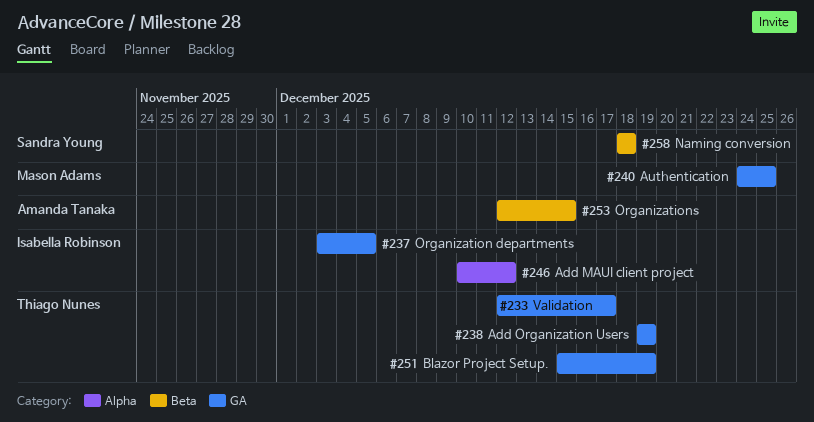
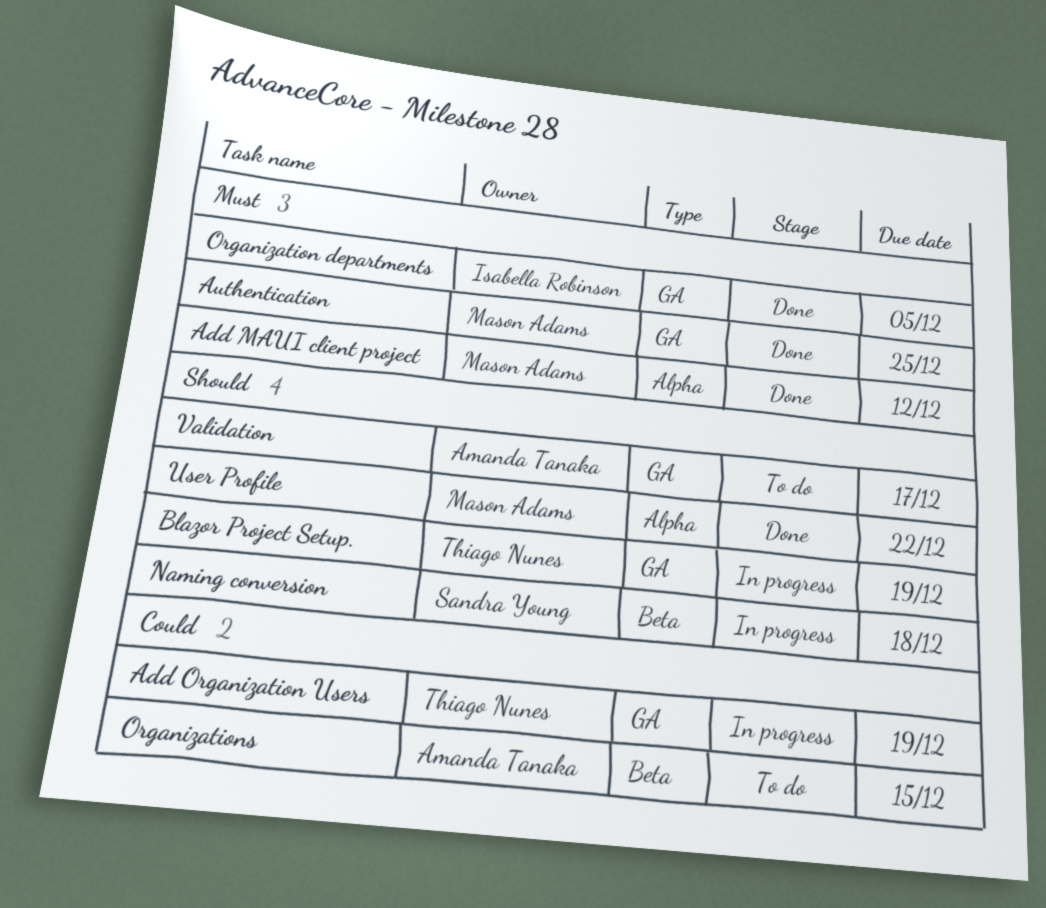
Add MAUI client project, owner: Isabella Robinson -> Mason Adams
User Profile: none -> present
Validation, owner: Thiago Nunes -> Amanda Tanaka

